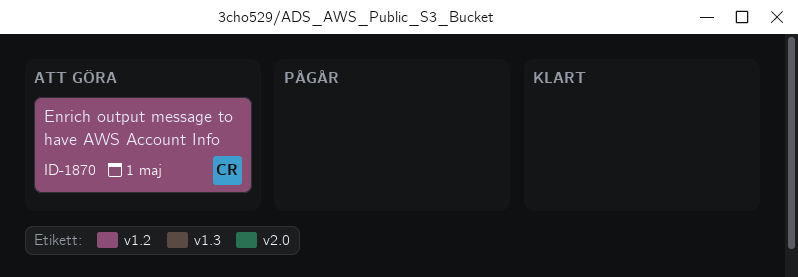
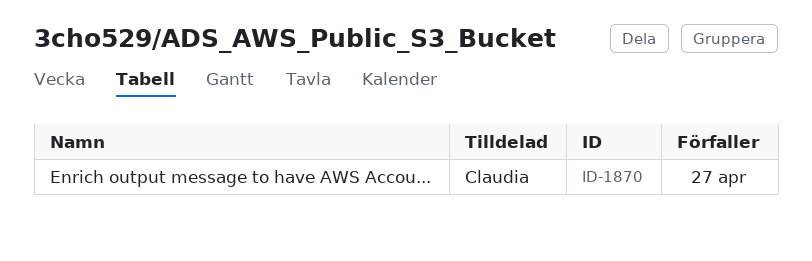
ID-1870, due: May 1 -> Apr 27

